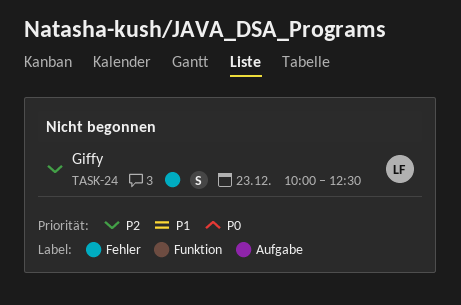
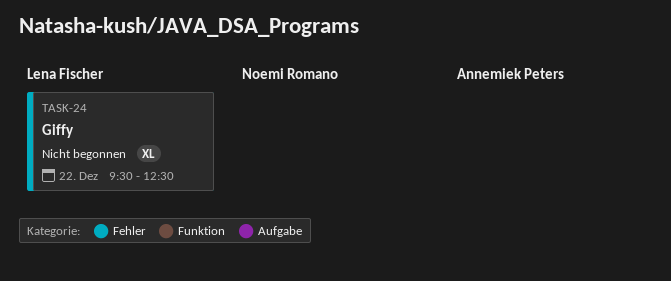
TASK-24, estimate: S -> XL
TASK-24, day: Dec 23 -> Dec 22
TASK-24, begins: 10:00 -> 09:30

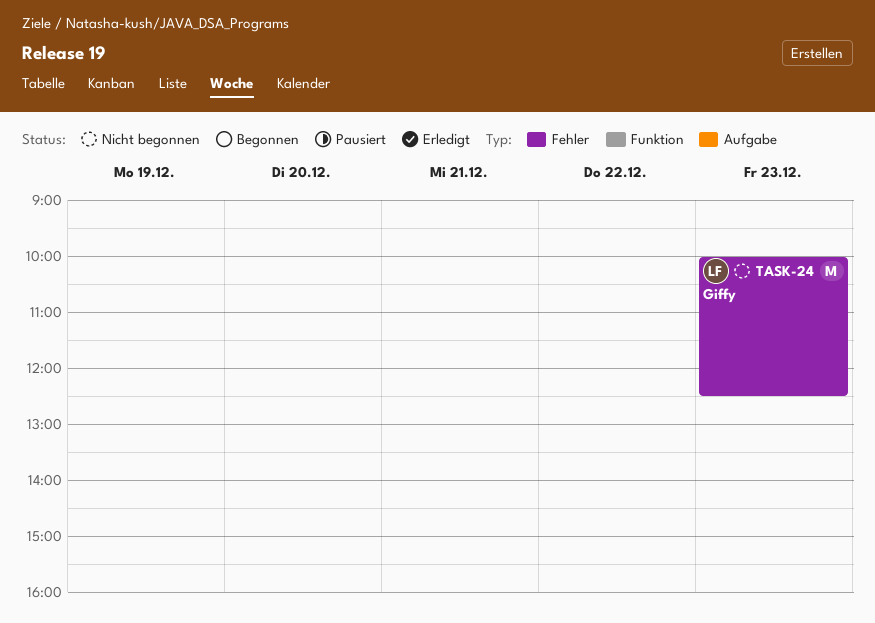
TASK-24, estimate: XL -> M
TASK-24, day: Dec 22 -> Dec 23
TASK-24, begins: 09:30 -> 10:00

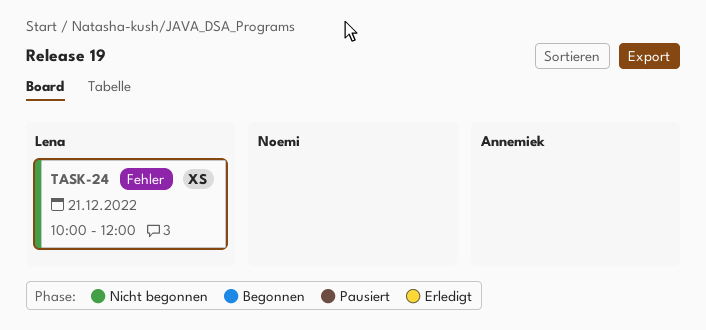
TASK-24, estimate: M -> XS
TASK-24, day: Dec 23 -> Dec 21
TASK-24, ends: 12:30 -> 12:00

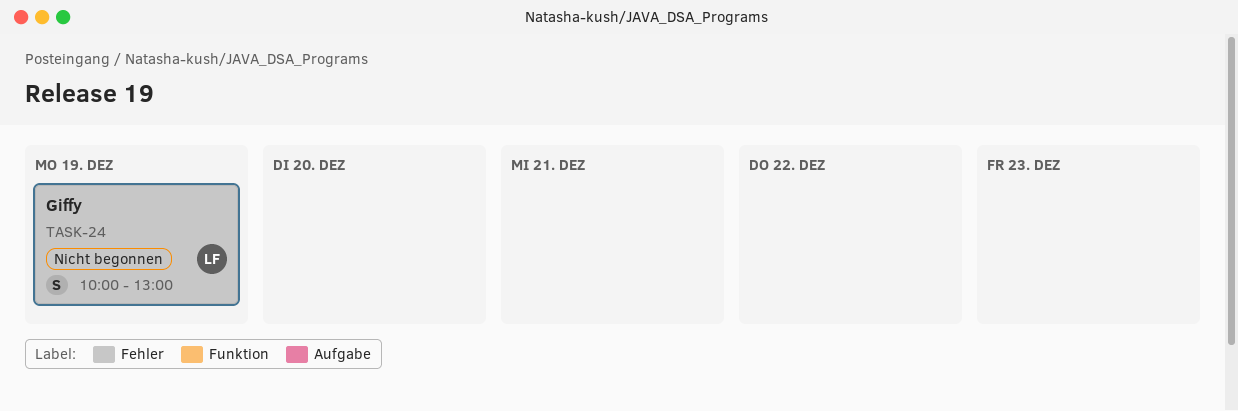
TASK-24, estimate: XS -> S
TASK-24, day: Dec 21 -> Dec 19
TASK-24, ends: 12:00 -> 13:00

